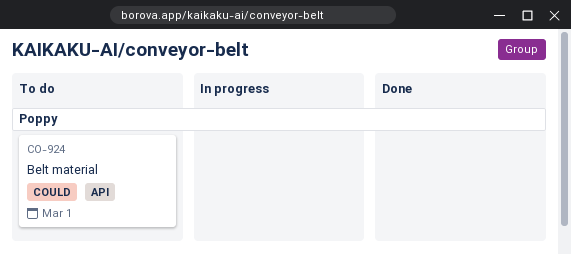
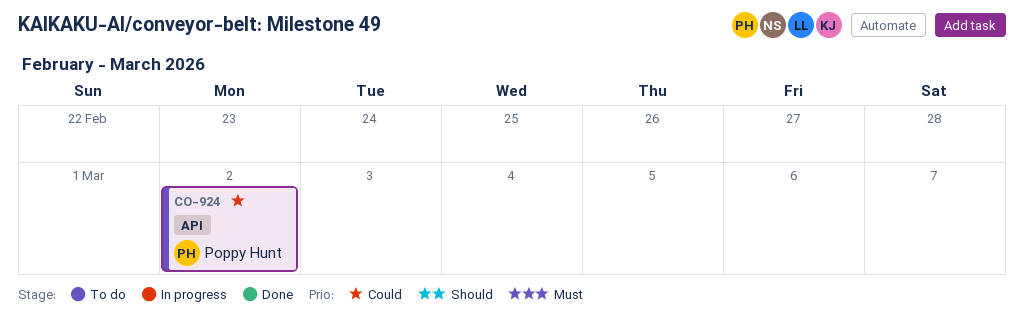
CO-924, due: Mar 1 -> Mar 2

